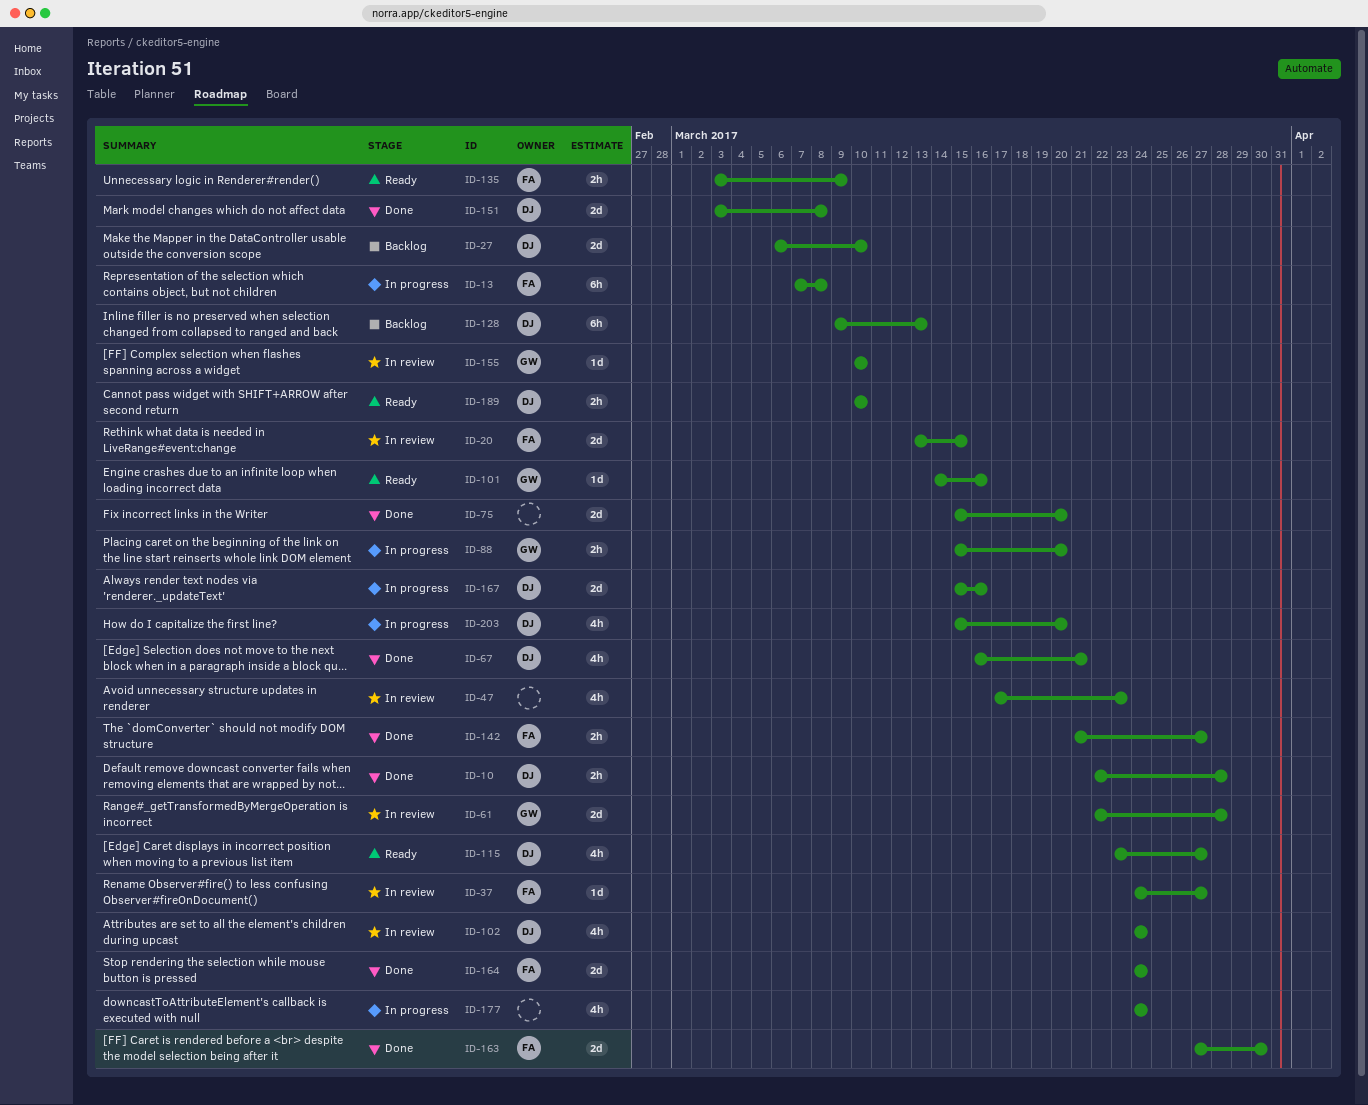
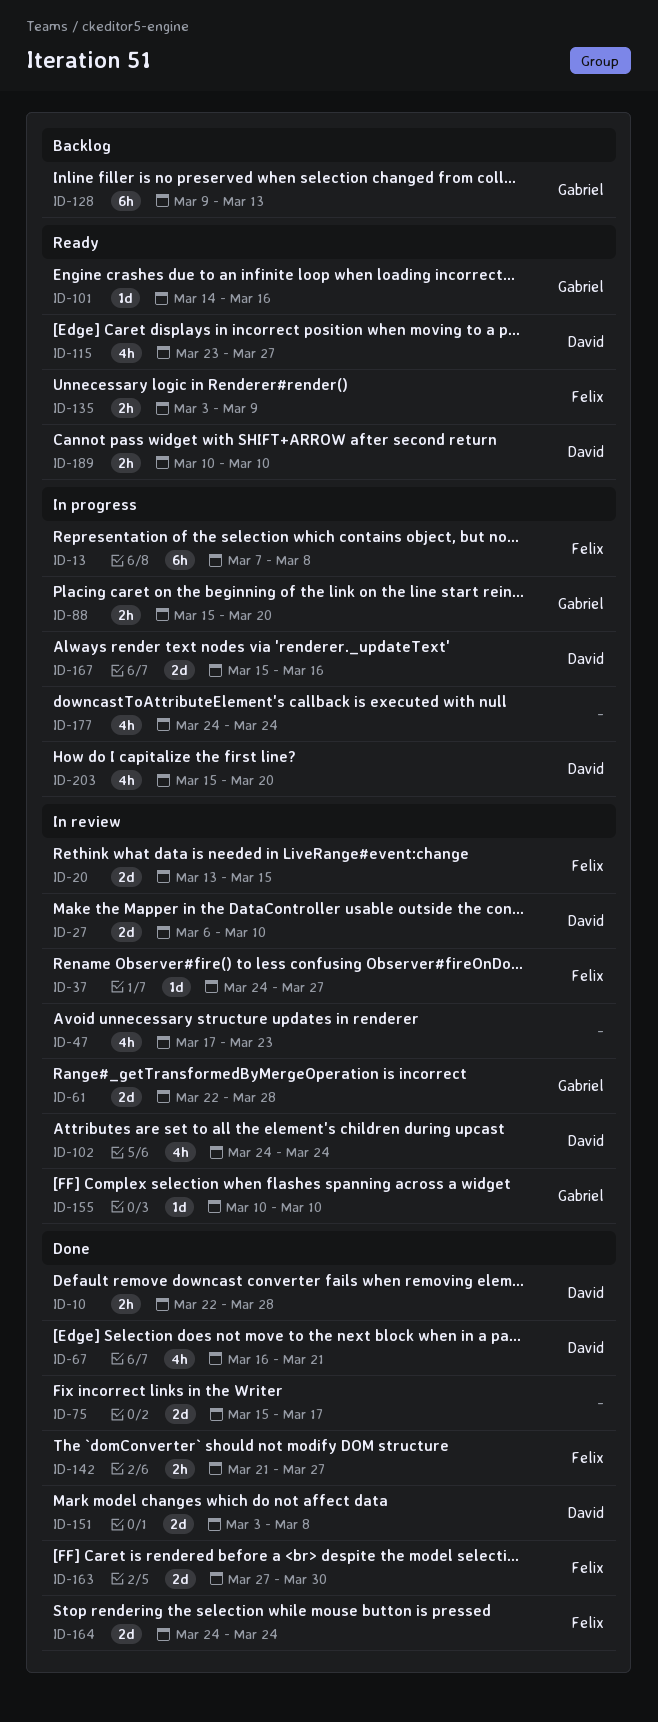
ID-27, status: Backlog -> In review
ID-75, due: Mar 20 -> Mar 17
ID-128, owner: David -> Gabriel

